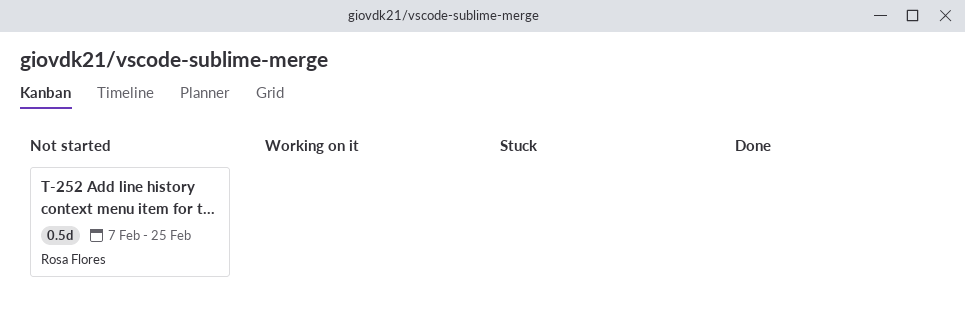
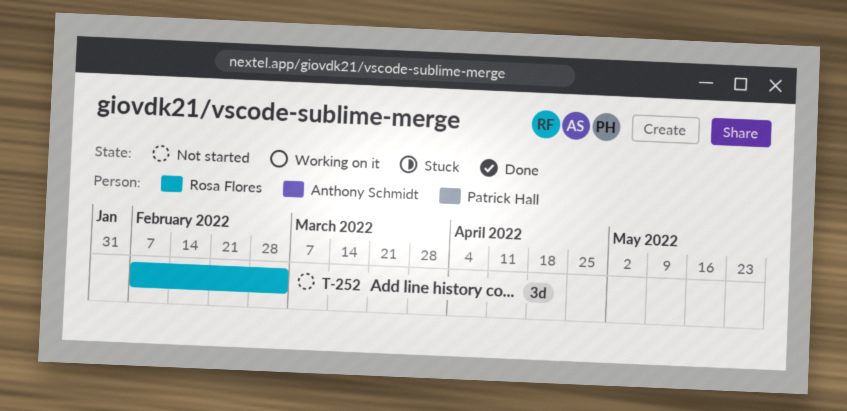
T-252, estimate: 0.5d -> 3d
T-252, due: Feb 25 -> Mar 4

